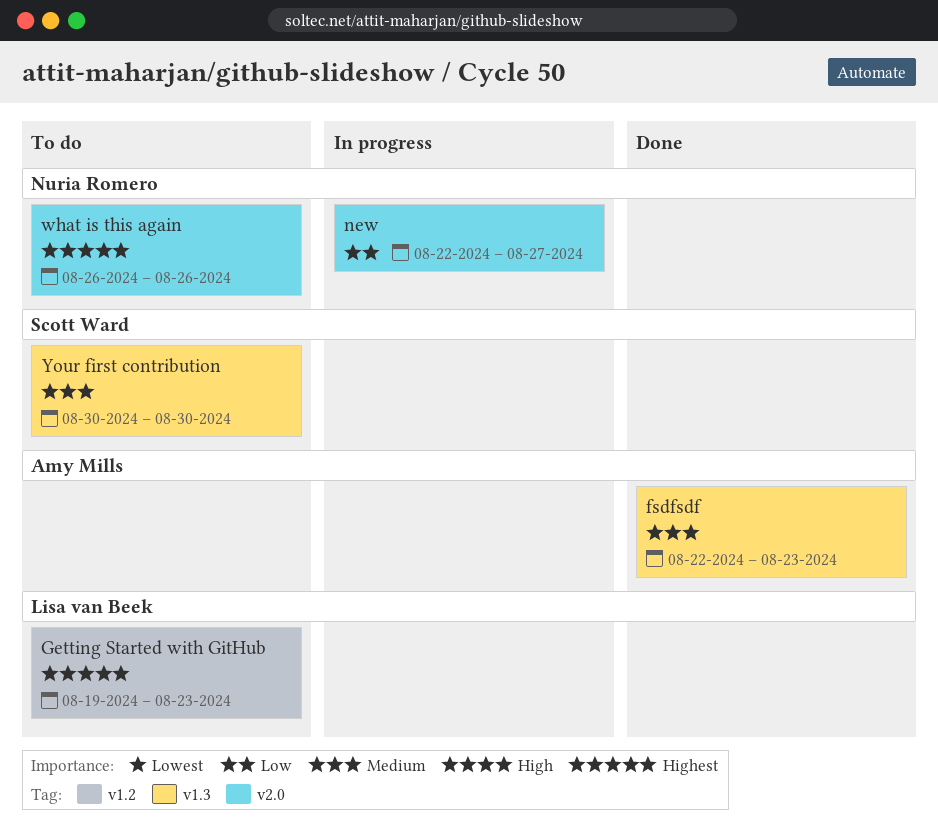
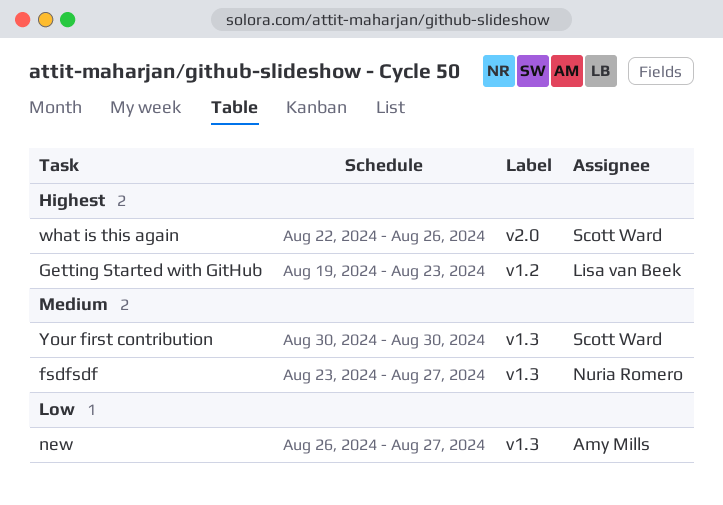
fsdfsdf, owner: Amy Mills -> Nuria Romero
fsdfsdf, start: Aug 22 -> Aug 23
fsdfsdf, due: Aug 23 -> Aug 27
new, owner: Nuria Romero -> Amy Mills
new, label: v2.0 -> v1.3
new, start: Aug 22 -> Aug 26
what is this again, owner: Nuria Romero -> Scott Ward
what is this again, start: Aug 26 -> Aug 22

